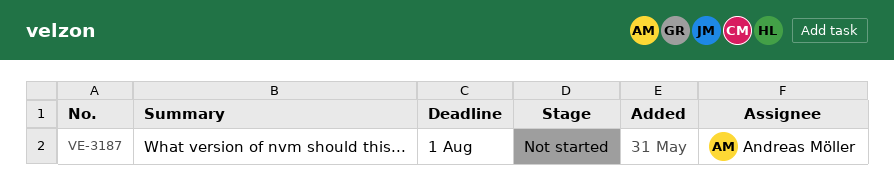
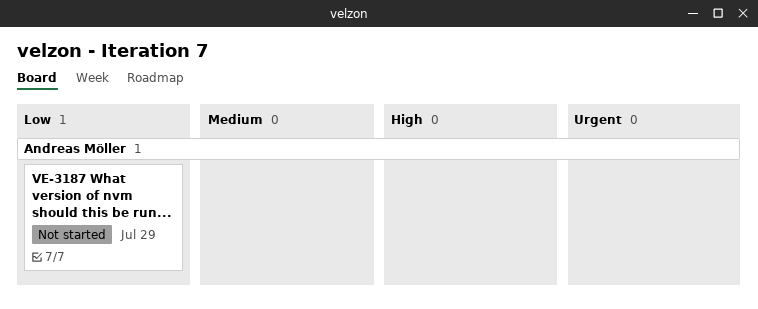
VE-3187, due: Aug 1 -> Jul 29

